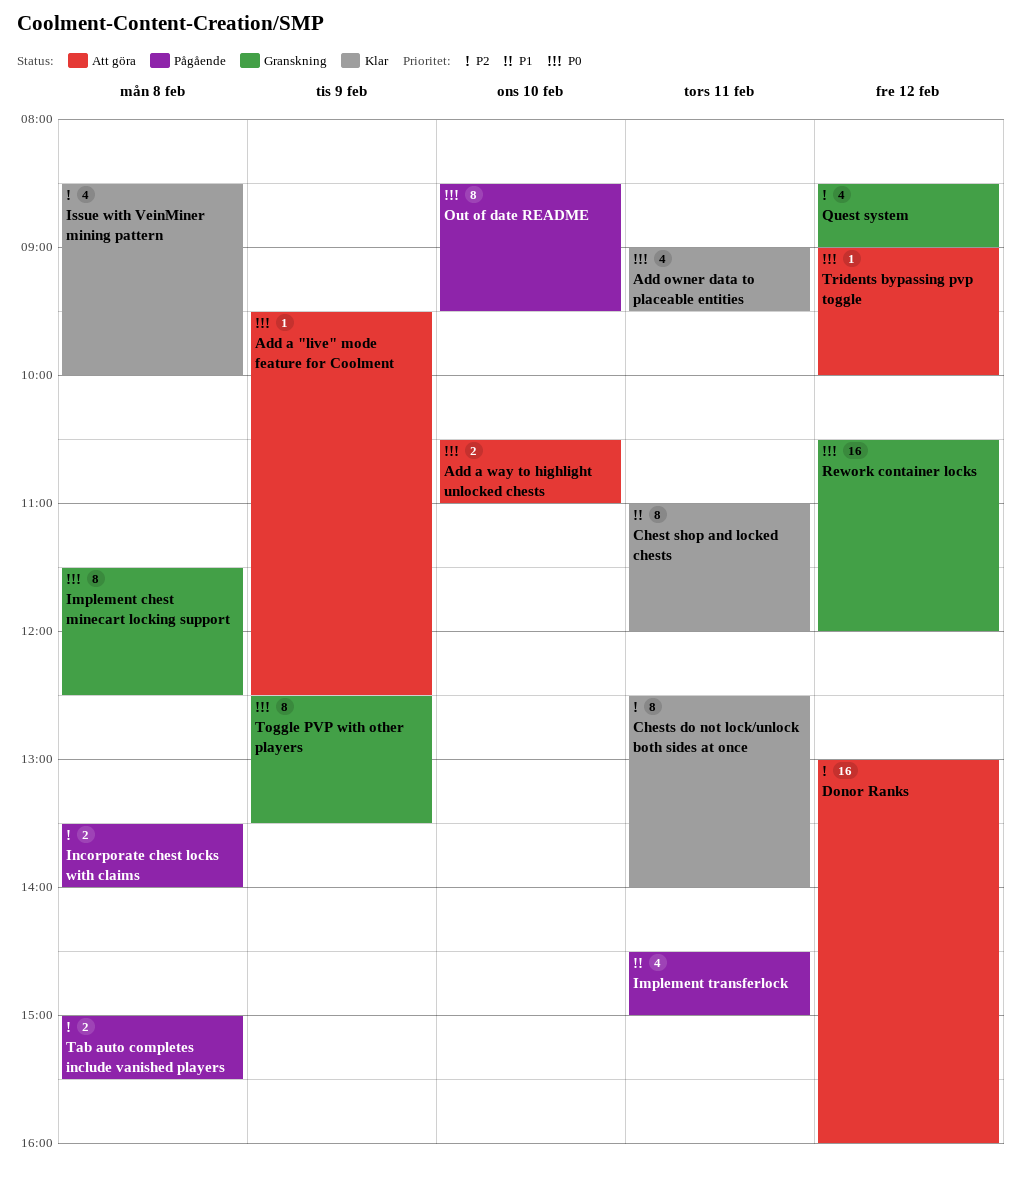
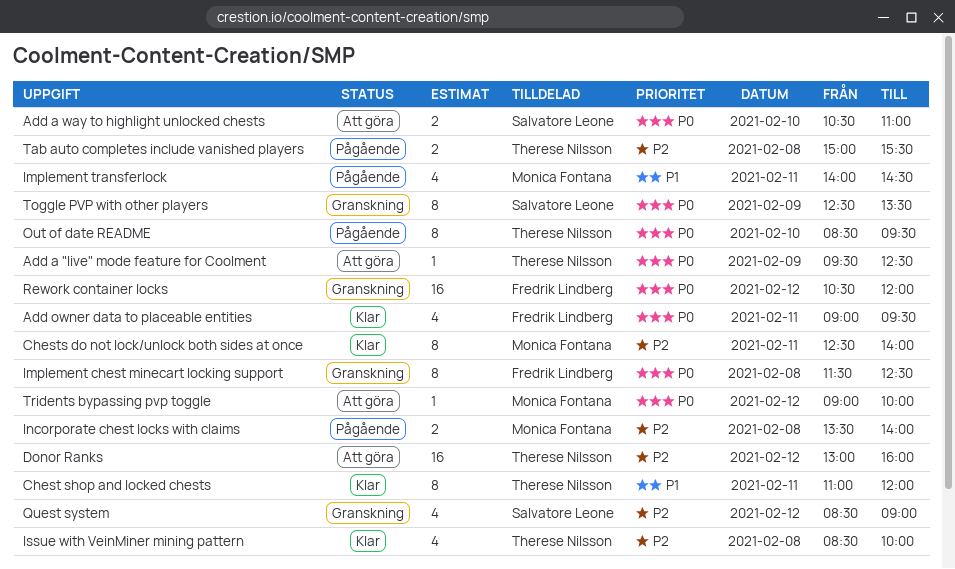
Implement transferlock, begins: 14:30 -> 14:00
Implement transferlock, ends: 15:00 -> 14:30

